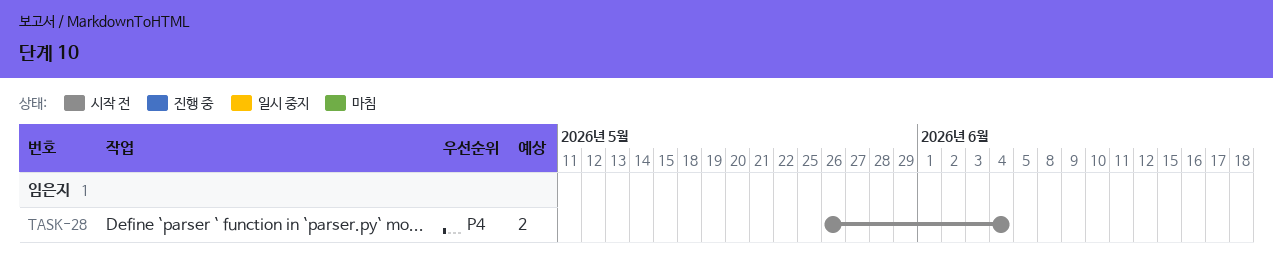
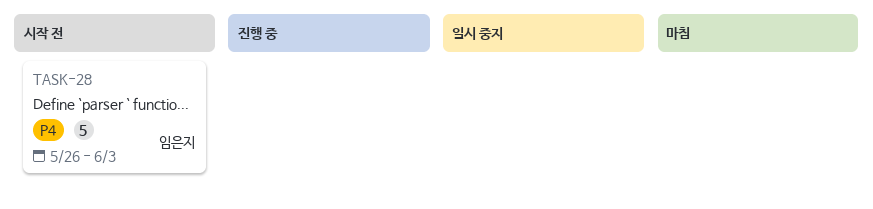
TASK-28, estimate: 2 -> 5
TASK-28, due: Jun 4 -> Jun 3

